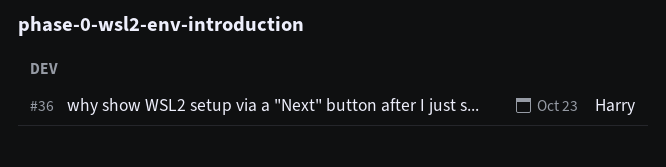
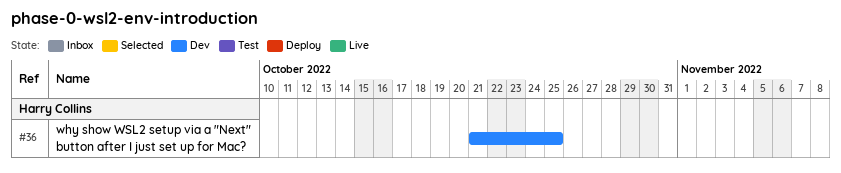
#36, due: Oct 23 -> Oct 25

